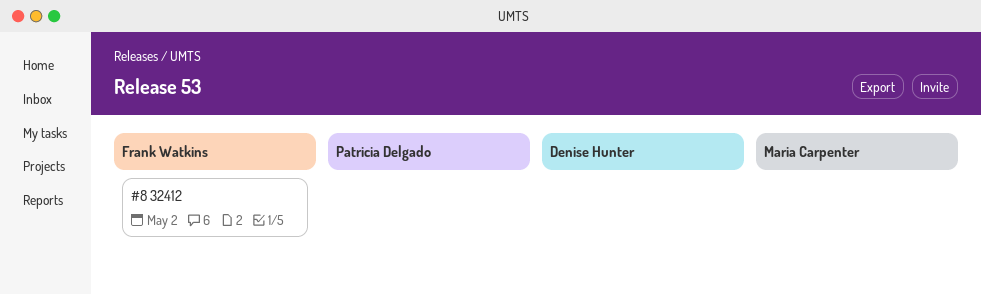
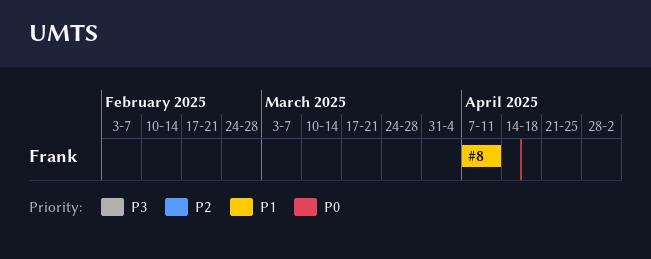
#8, due: May 2 -> Apr 11

